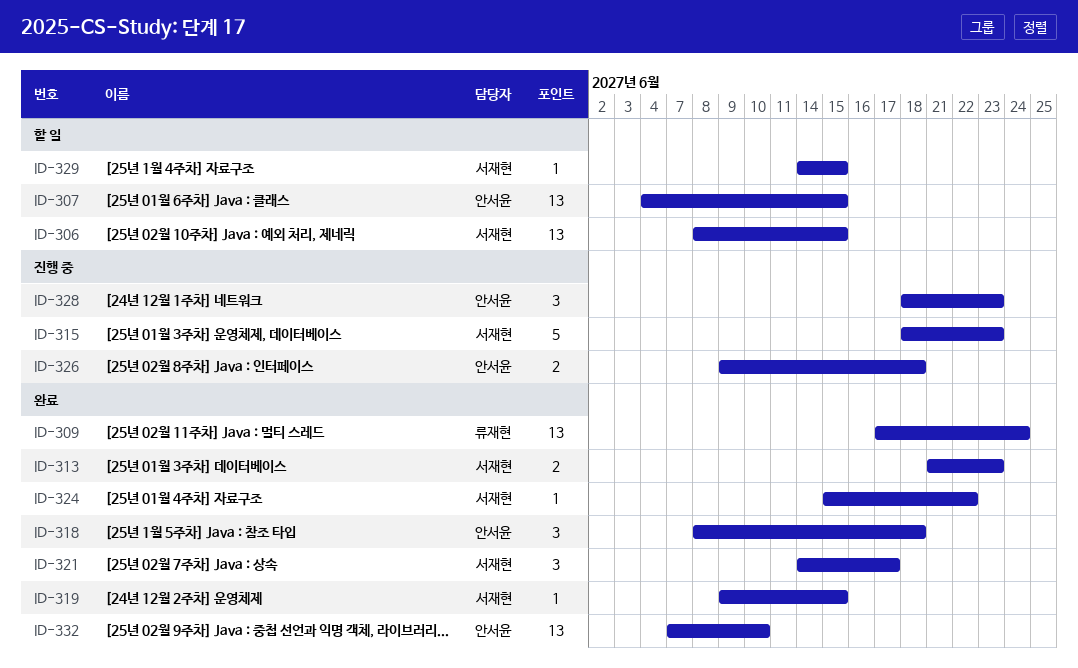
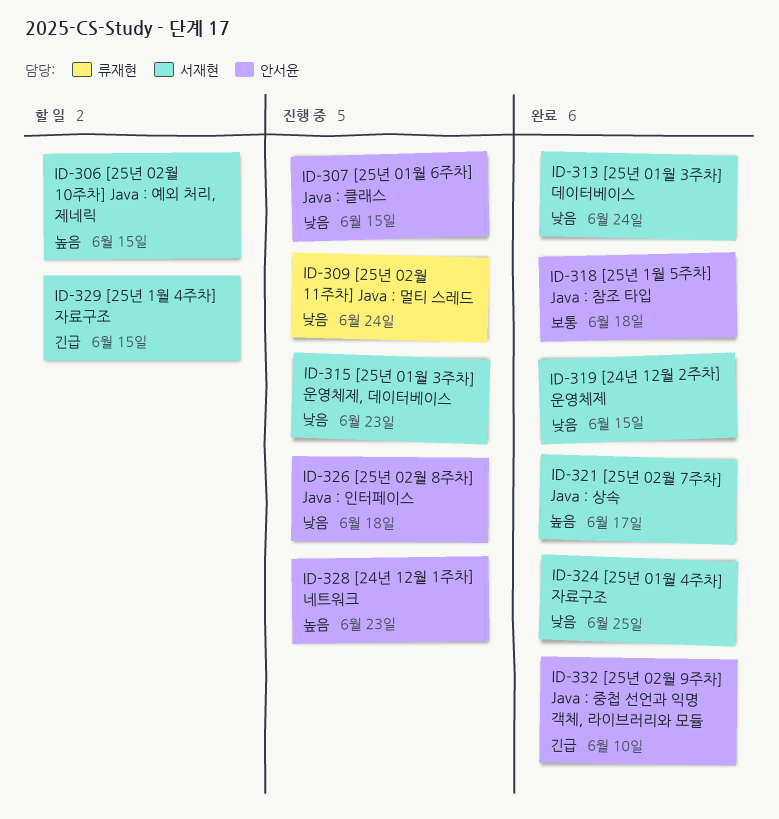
ID-307, status: 할 일 -> 진행 중
ID-309, status: 완료 -> 진행 중
ID-313, due: Jun 23 -> Jun 24
ID-324, due: Jun 22 -> Jun 25

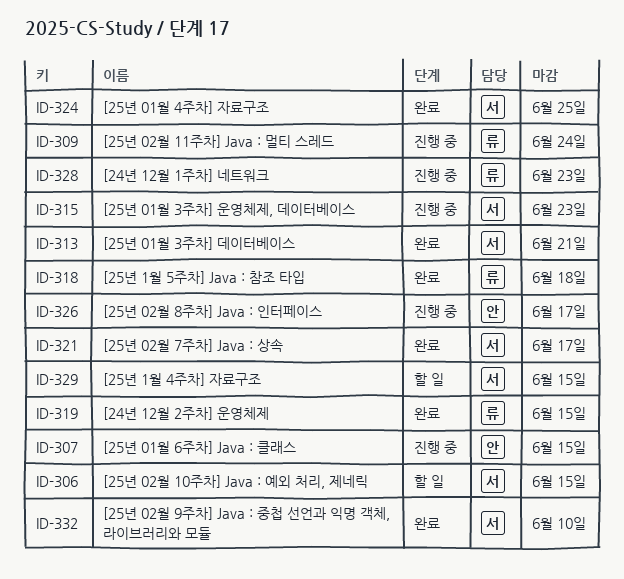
ID-313, due: Jun 24 -> Jun 21
ID-318, owner: 안서윤 -> 류재현
ID-319, owner: 서재현 -> 류재현
ID-326, due: Jun 18 -> Jun 17
ID-328, owner: 안서윤 -> 류재현
ID-332, owner: 안서윤 -> 서재현

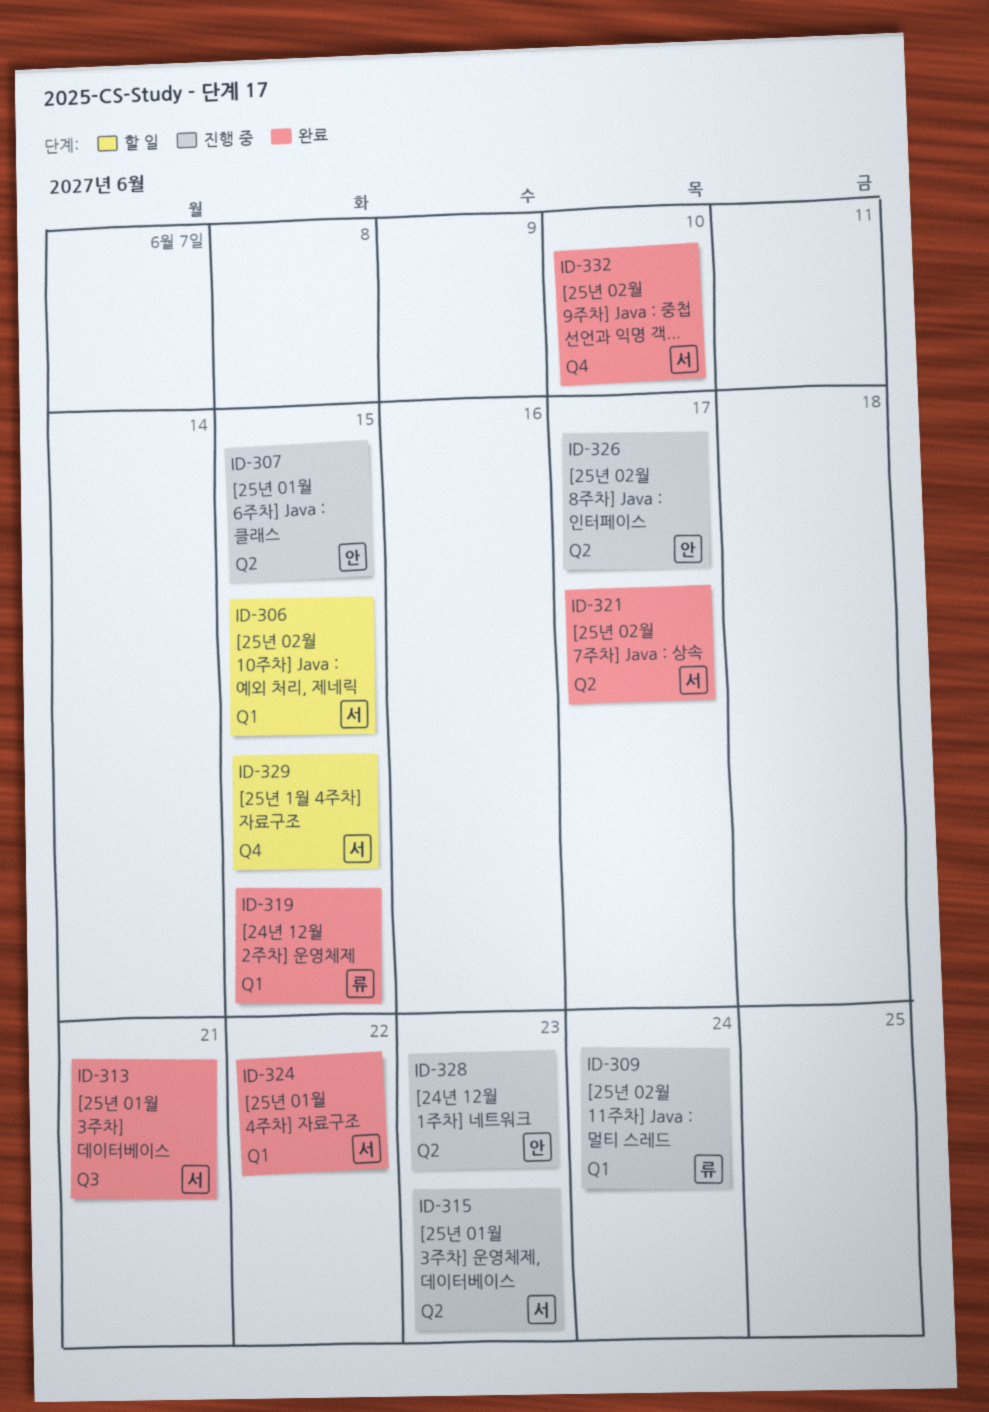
ID-318: present -> none
ID-324, due: Jun 25 -> Jun 22
ID-328, owner: 류 -> 안

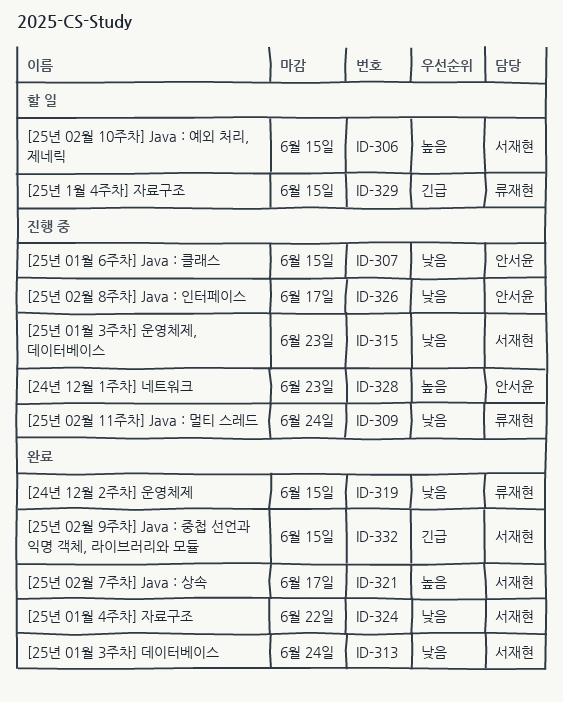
ID-313, due: Jun 21 -> Jun 24
ID-329, owner: 서재현 -> 류재현
ID-332, due: Jun 10 -> Jun 15

